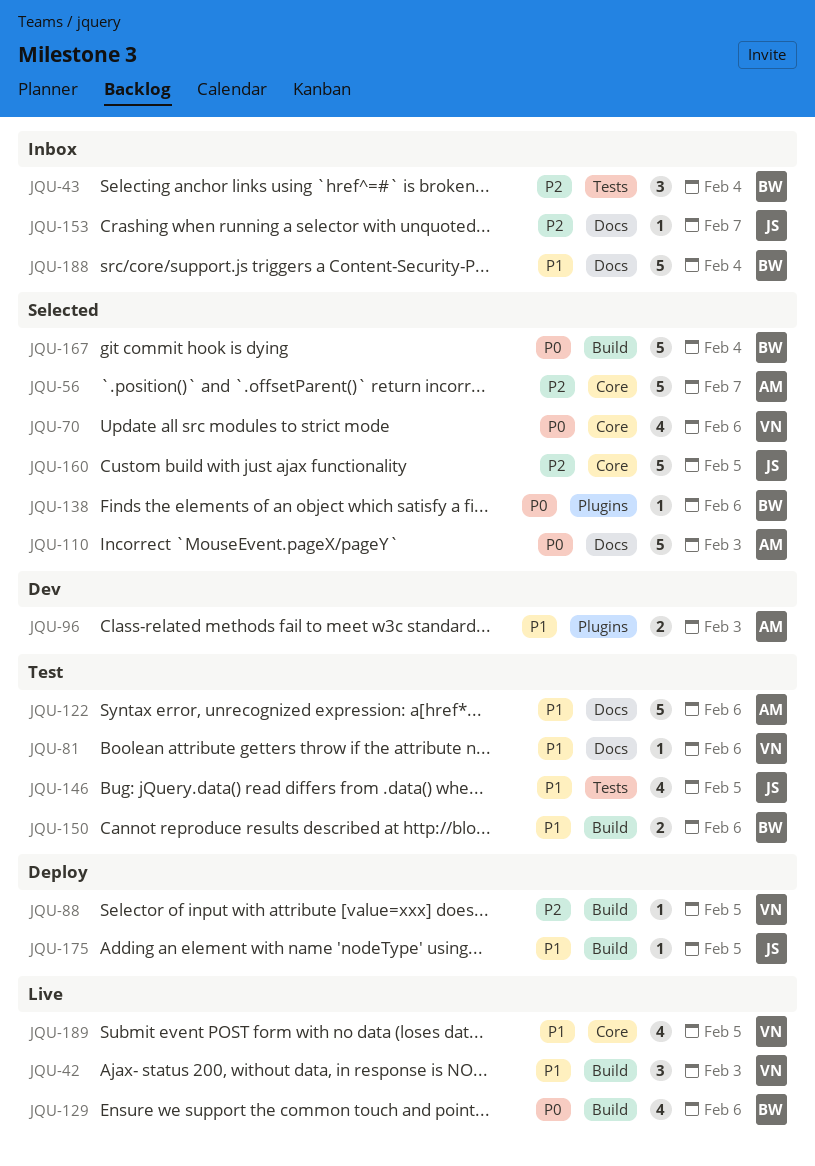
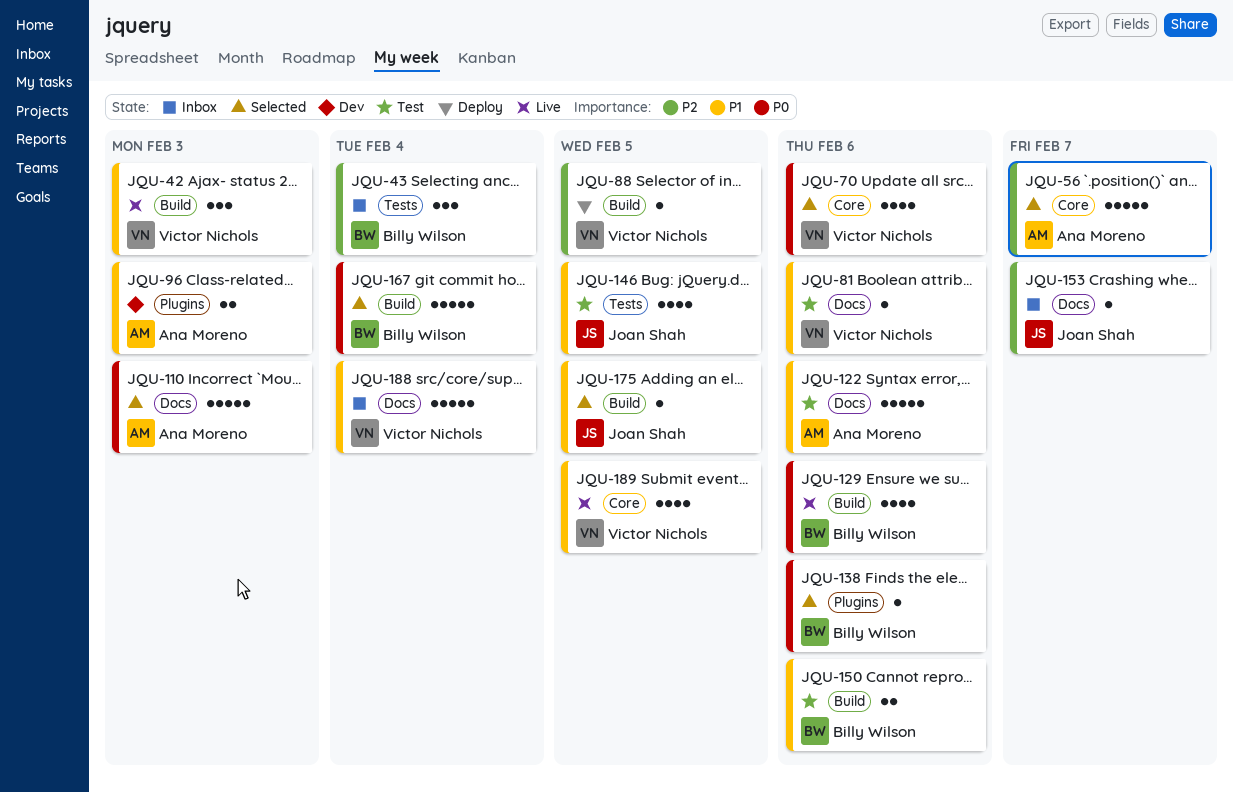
JQU-160: present -> none
JQU-175, status: Deploy -> Selected
JQU-188, owner: Billy Wilson -> Victor Nichols

